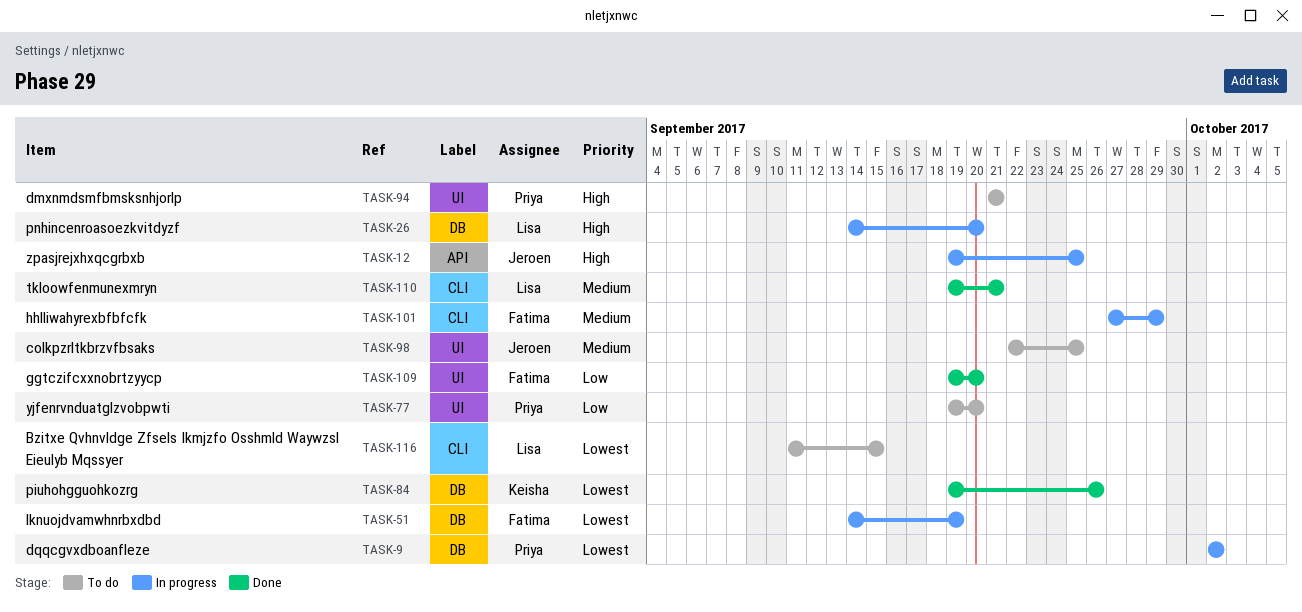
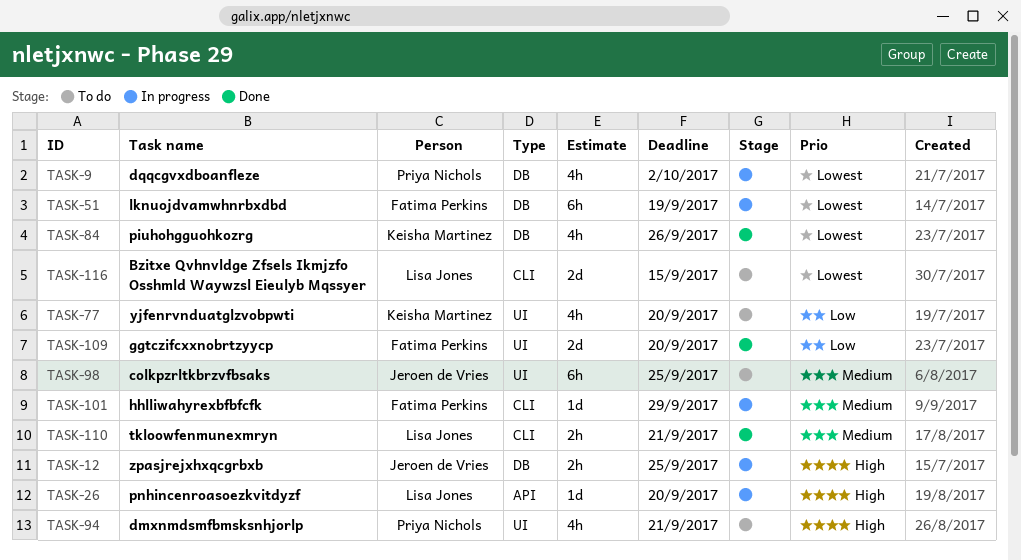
TASK-12, label: API -> DB
TASK-26, label: DB -> API
TASK-77, owner: Priya Nichols -> Keisha Martinez

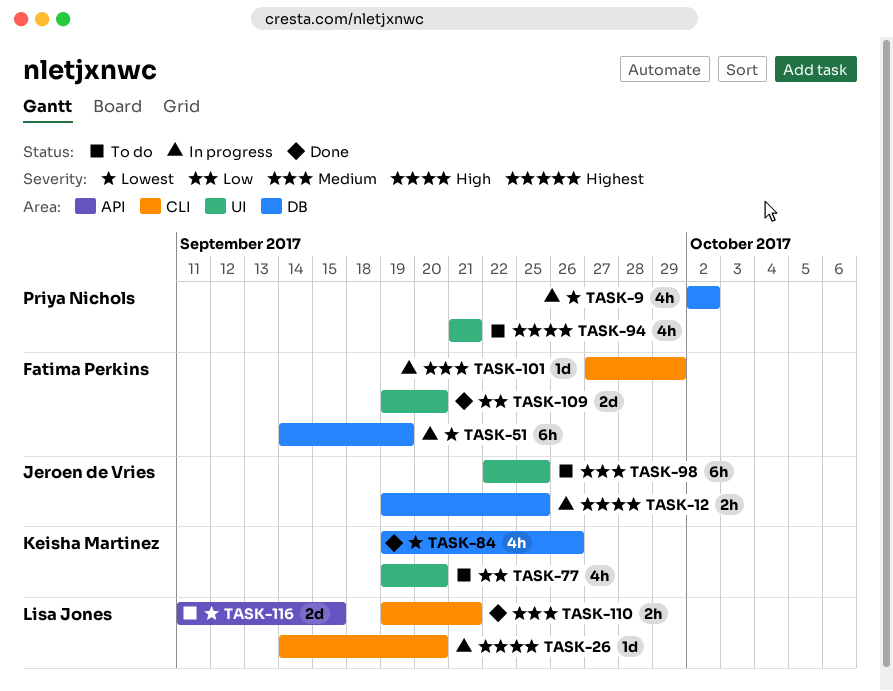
TASK-26, label: API -> CLI
TASK-116, label: CLI -> API

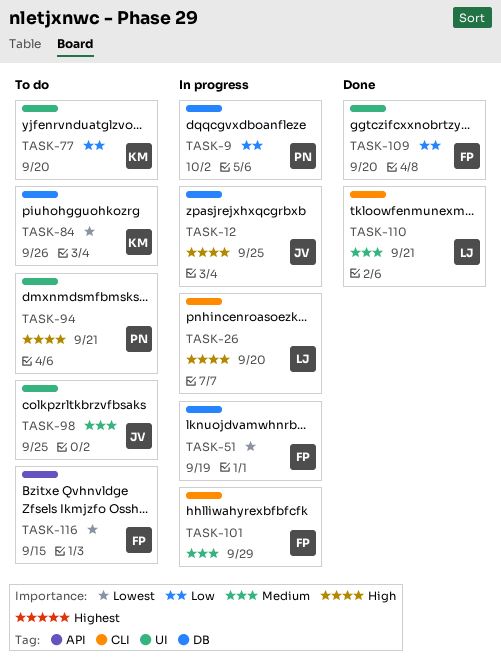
TASK-9, priority: Lowest -> Low
TASK-84, status: Done -> To do
TASK-116, owner: Lisa Jones -> Fatima Perkins

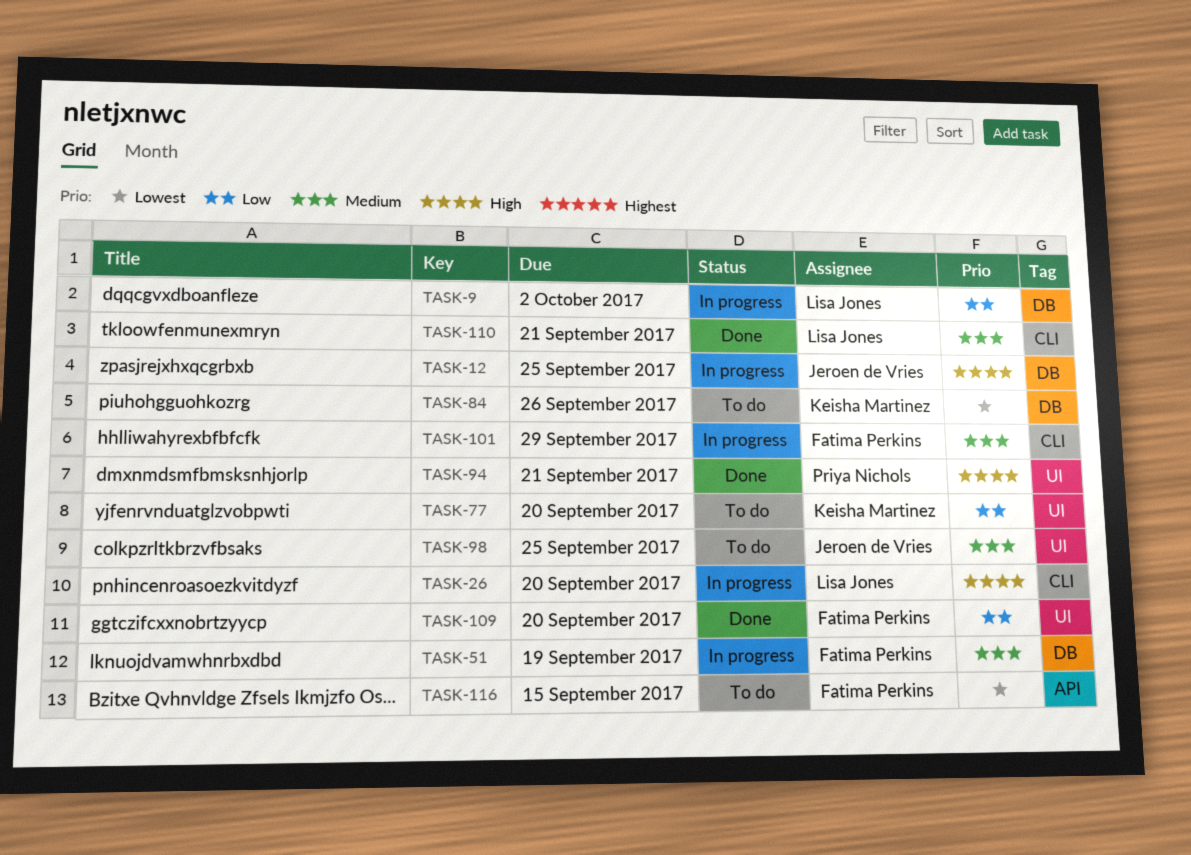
TASK-9, owner: Priya Nichols -> Lisa Jones
TASK-51, priority: Lowest -> Medium
TASK-94, status: To do -> Done

